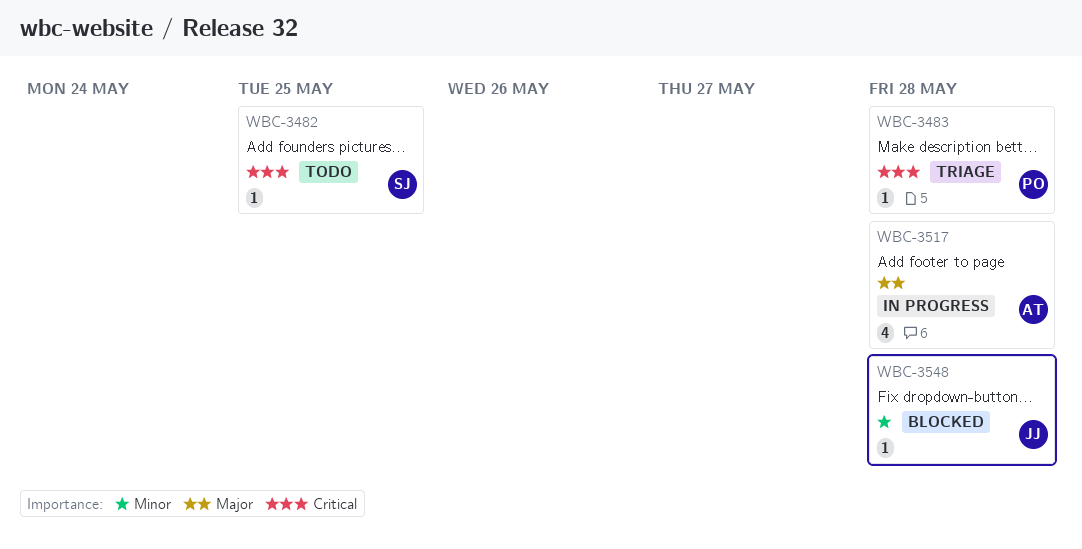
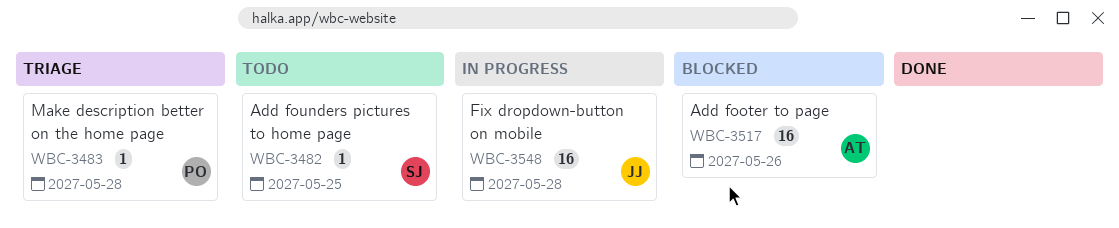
WBC-3517, status: In progress -> Blocked
WBC-3517, estimate: 4 -> 16
WBC-3517, due: May 28 -> May 26
WBC-3548, status: Blocked -> In progress
WBC-3548, estimate: 1 -> 16

